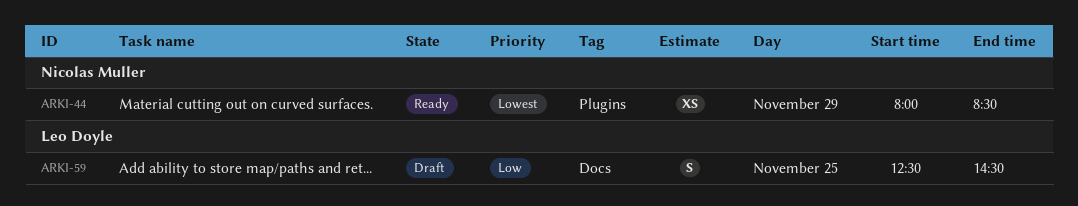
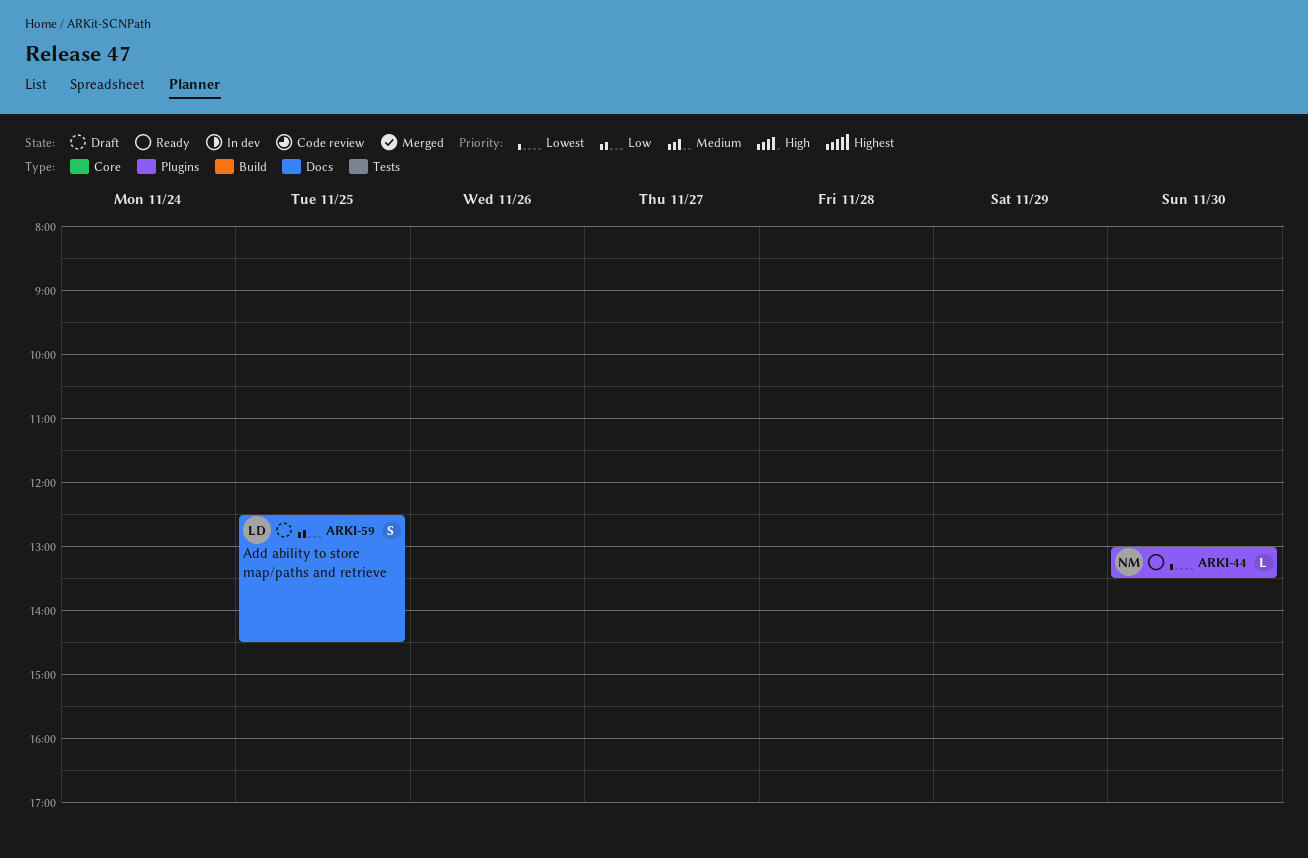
ARKI-44, estimate: XS -> L
ARKI-44, day: Nov 29 -> Nov 30
ARKI-44, begins: 08:00 -> 13:00
ARKI-44, ends: 08:30 -> 13:30

